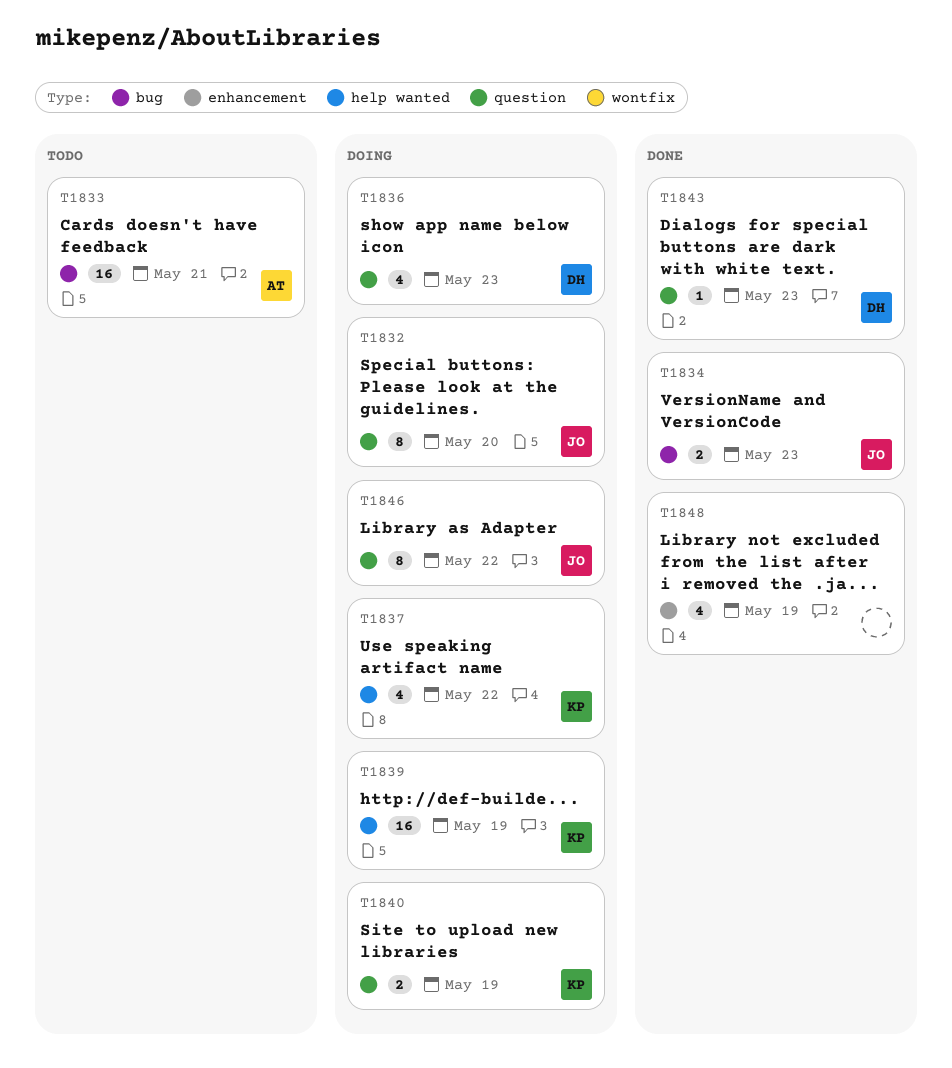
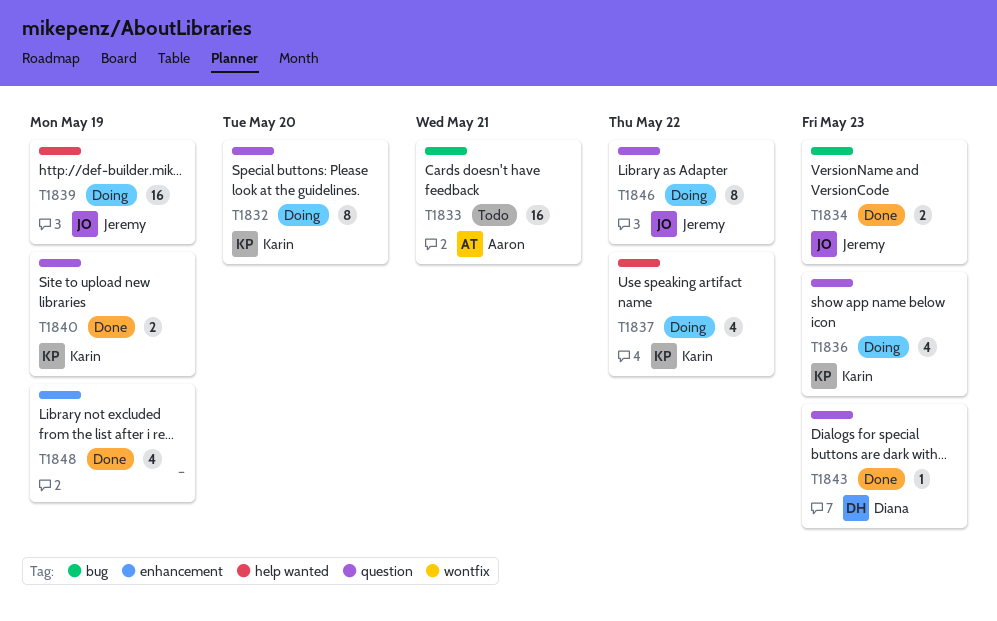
T1832, owner: Jeremy -> Karin
T1836, owner: Diana -> Karin
T1839, owner: Karin -> Jeremy
T1840, status: Doing -> Done

